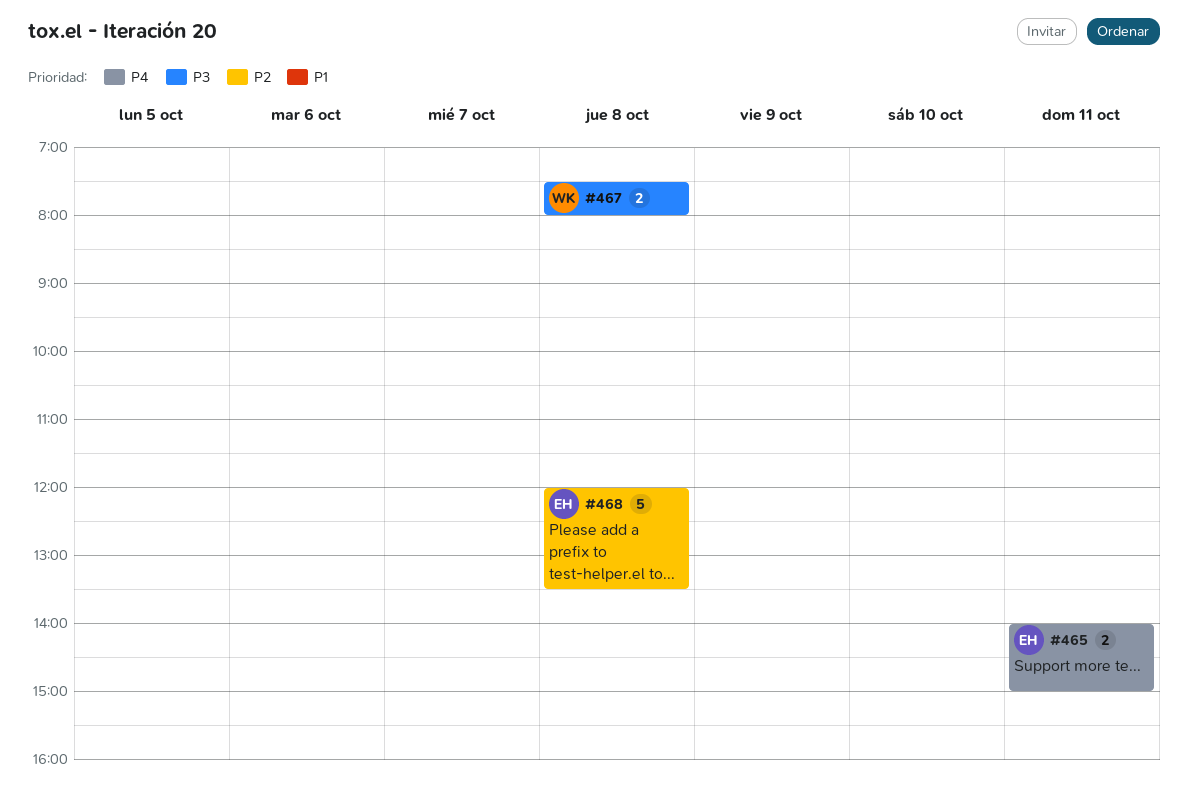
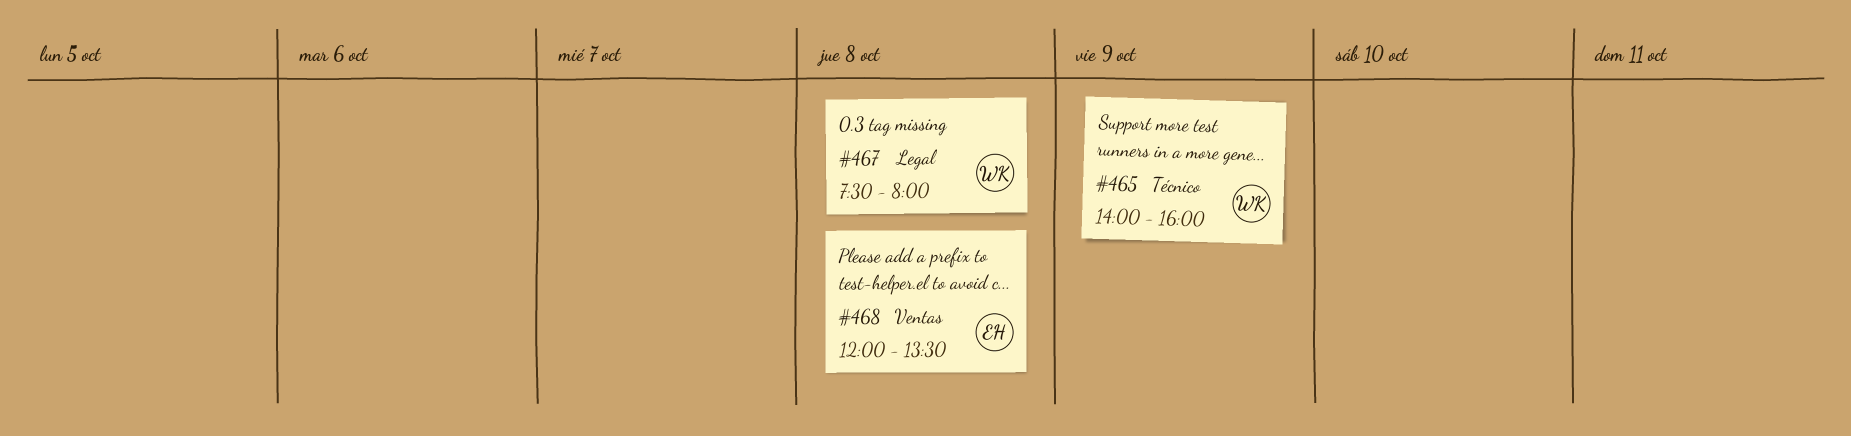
#465, owner: EH -> WK
#465, day: Oct 11 -> Oct 9
#465, ends: 15:00 -> 16:00

